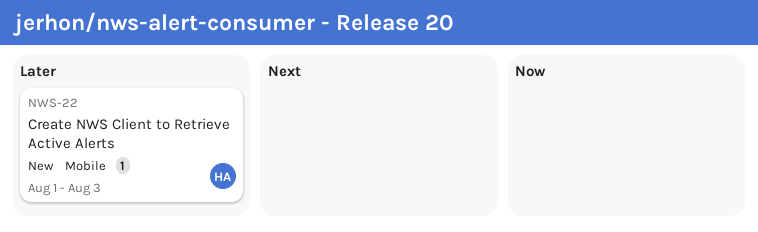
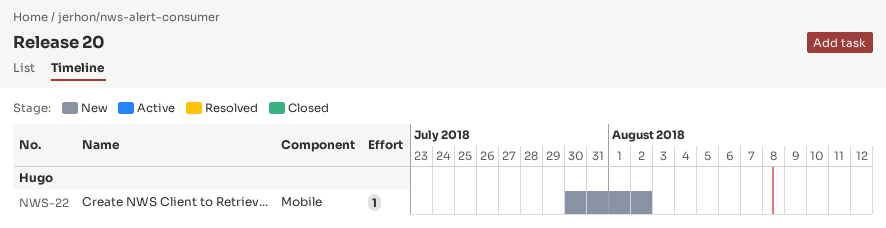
NWS-22, start: Aug 1 -> Jul 30
NWS-22, due: Aug 3 -> Aug 2

